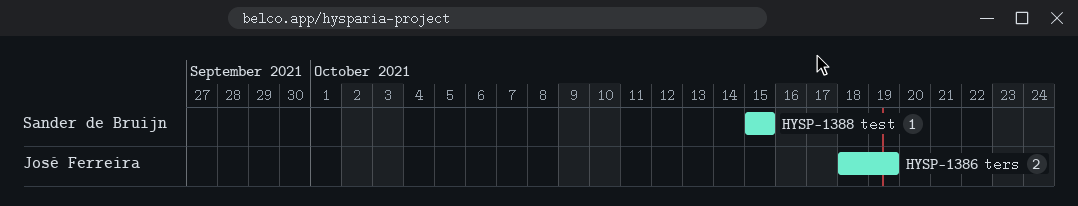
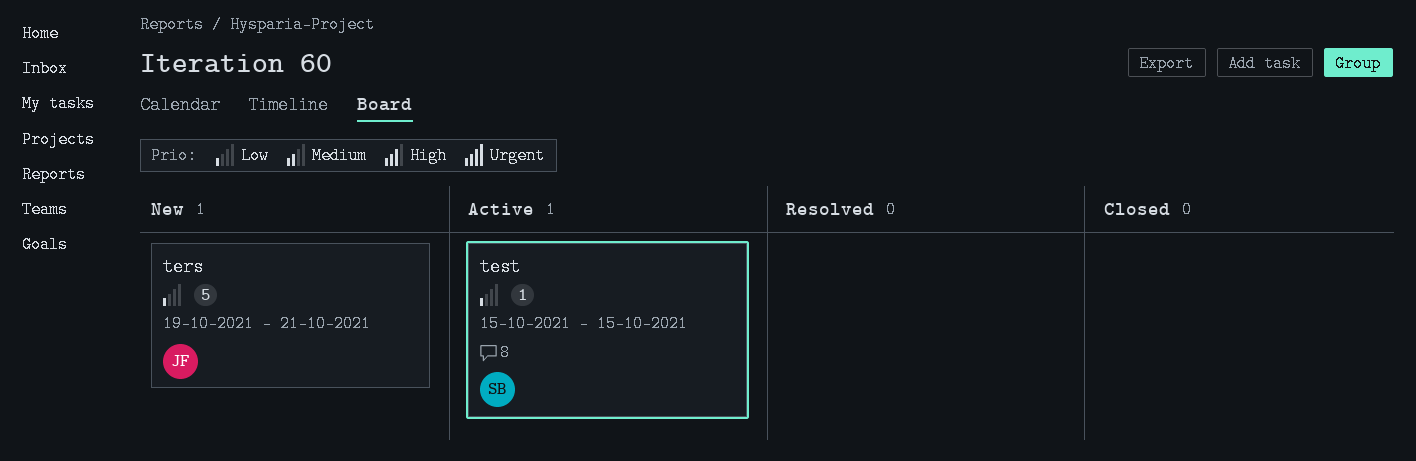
ters, estimate: 2 -> 5
ters, start: Oct 18 -> Oct 19
ters, due: Oct 19 -> Oct 21

